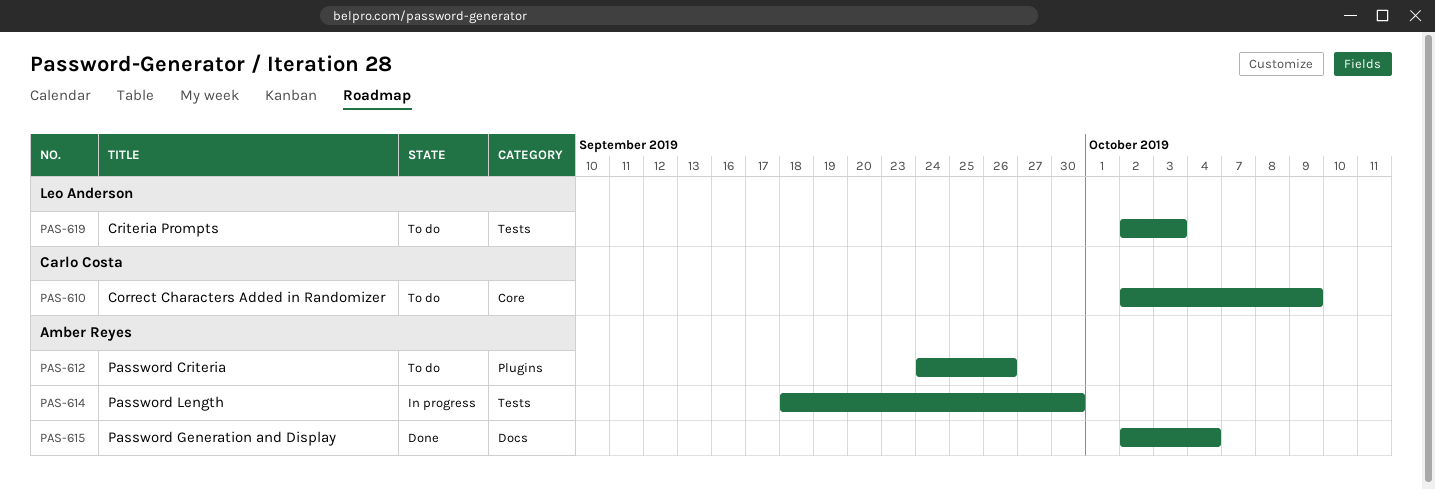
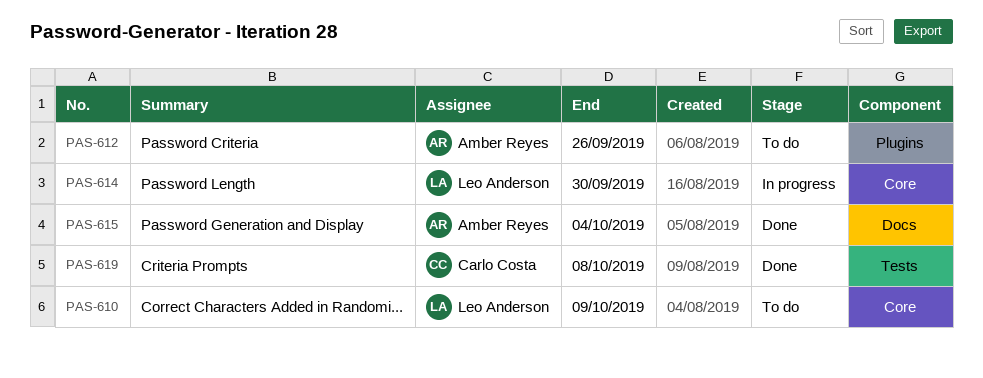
PAS-610, owner: Carlo Costa -> Leo Anderson
PAS-614, owner: Amber Reyes -> Leo Anderson
PAS-614, label: Tests -> Core
PAS-619, status: To do -> Done
PAS-619, owner: Leo Anderson -> Carlo Costa
PAS-619, due: Oct 3 -> Oct 8

